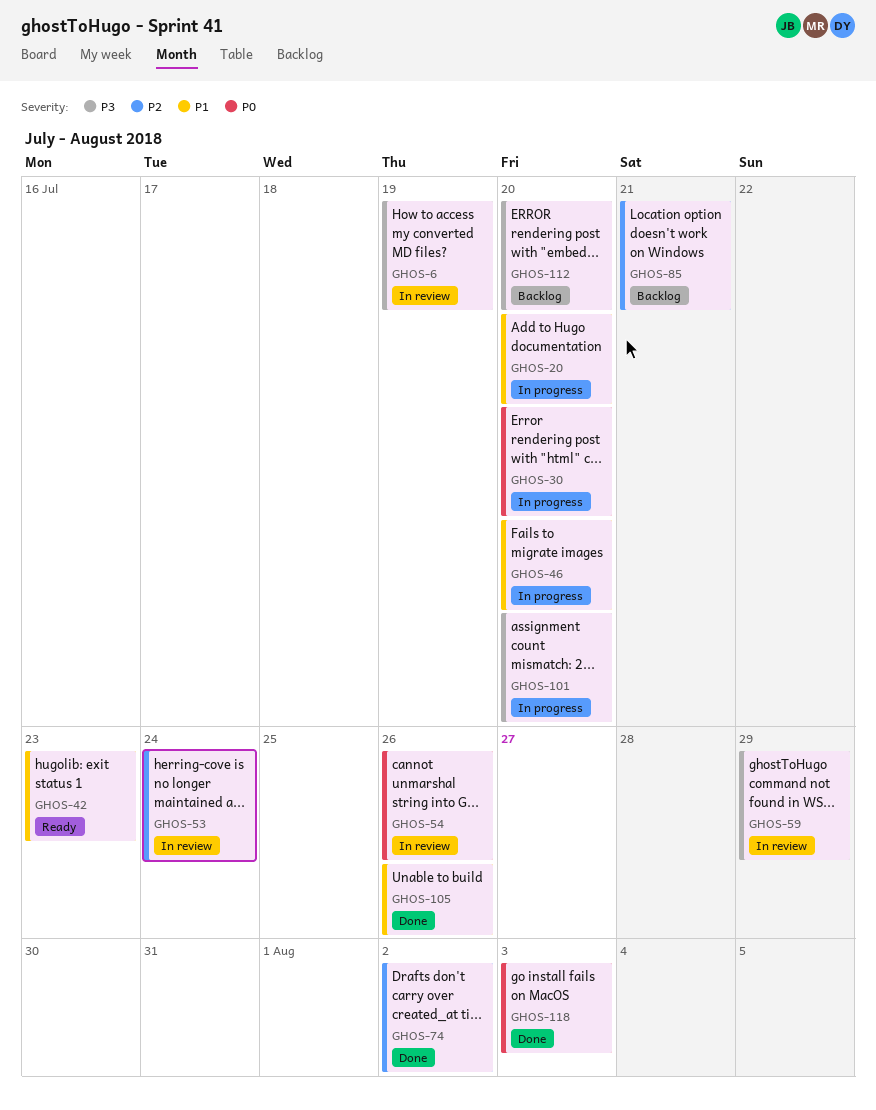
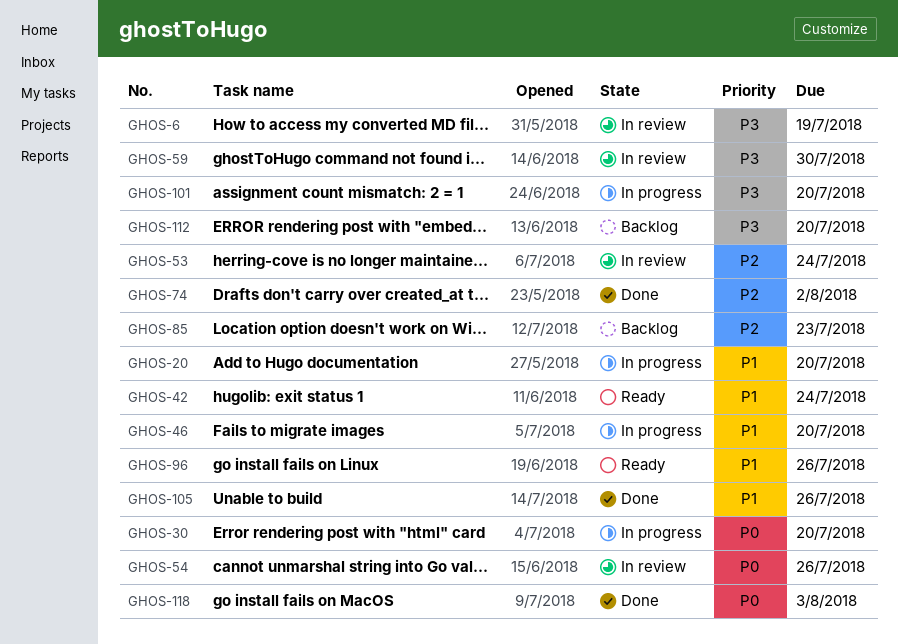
GHOS-42, due: Jul 23 -> Jul 24
GHOS-59, due: Jul 29 -> Jul 30
GHOS-85, due: Jul 21 -> Jul 23
GHOS-96: none -> present

